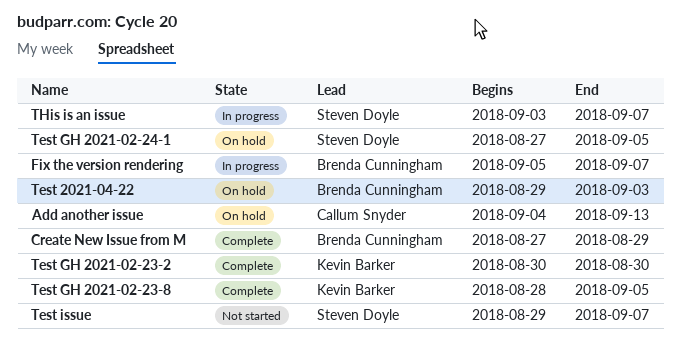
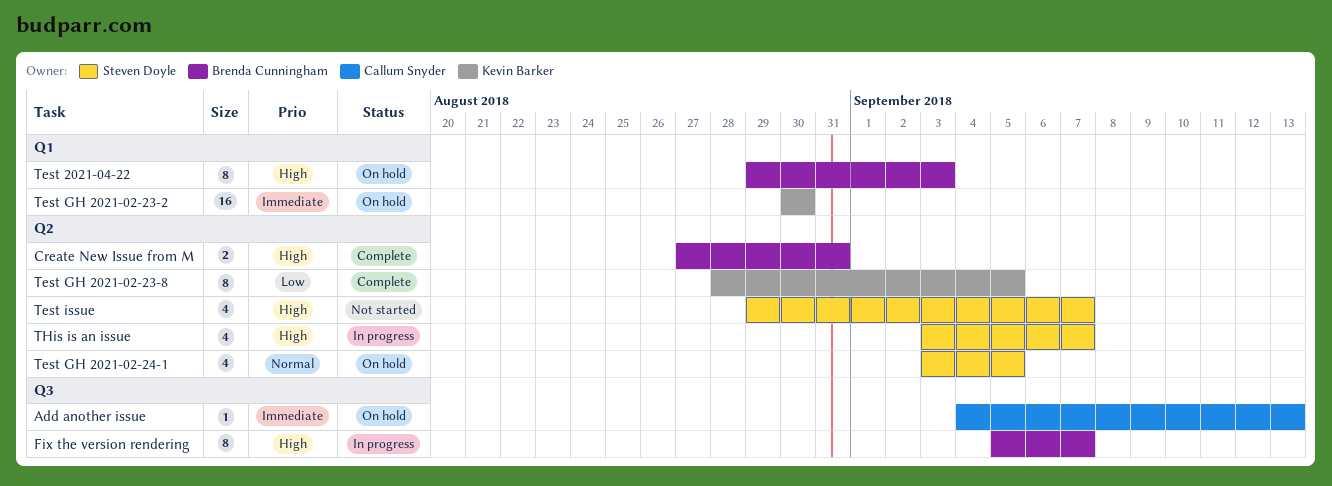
Create New Issue from M, due: Aug 29 -> Aug 31
Test GH 2021-02-23-2, status: Complete -> On hold
Test GH 2021-02-24-1, start: Aug 27 -> Sep 3

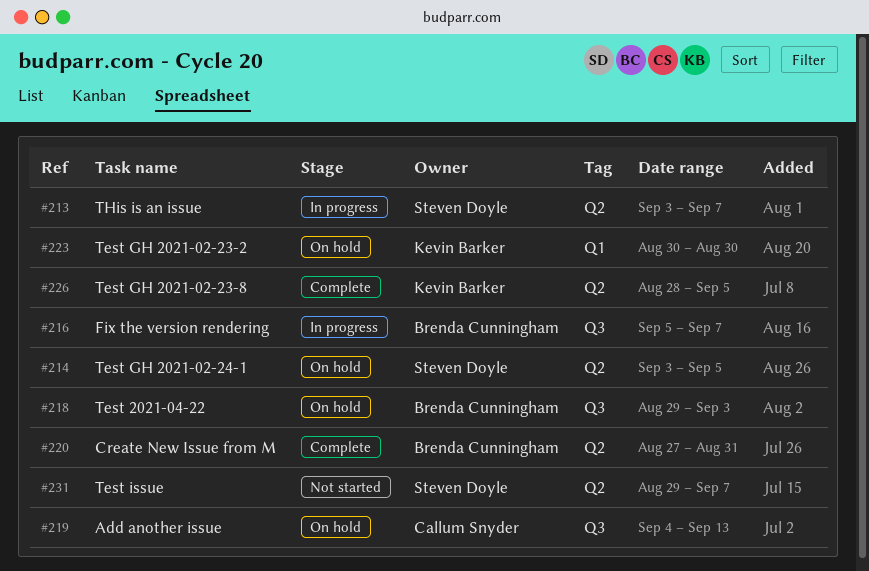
Test 2021-04-22, label: Q1 -> Q3

